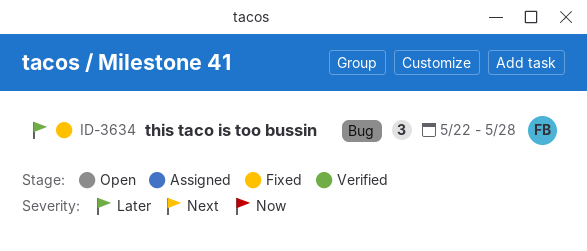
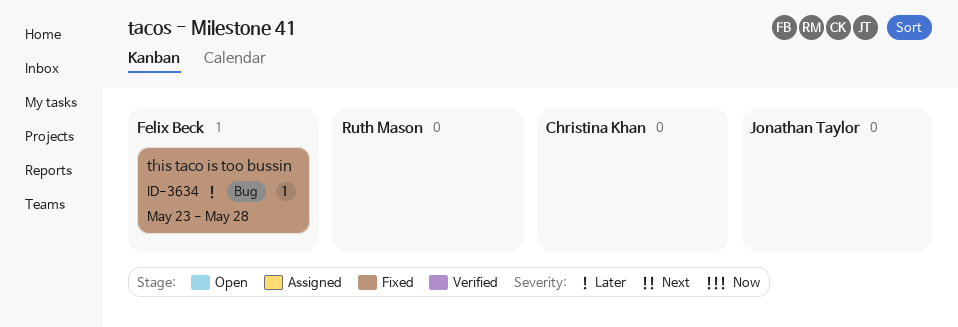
ID-3634, estimate: 3 -> 1
ID-3634, start: May 22 -> May 23

